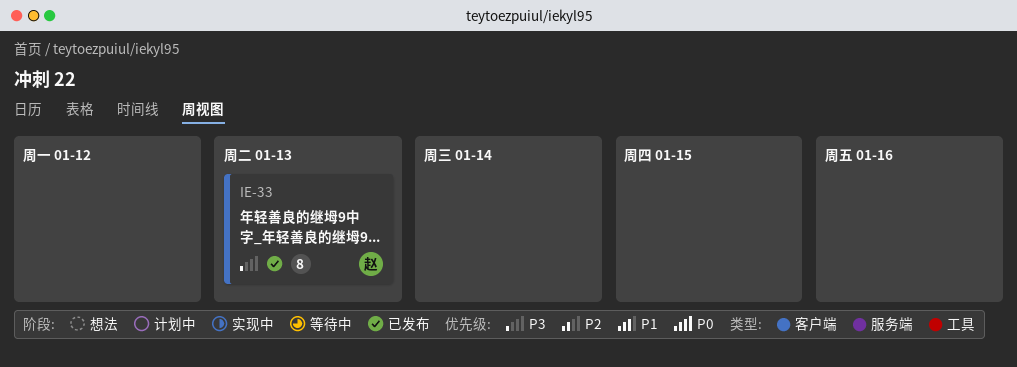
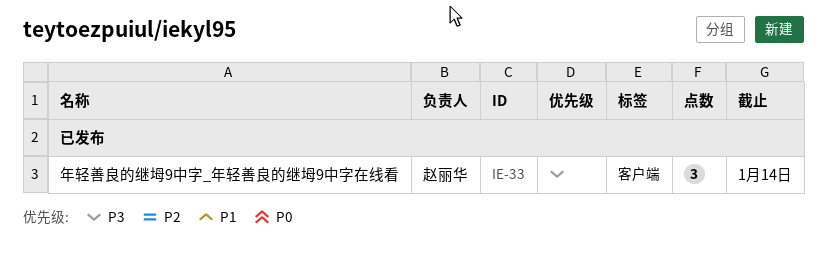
IE-33, estimate: 8 -> 3
IE-33, due: Jan 13 -> Jan 14

